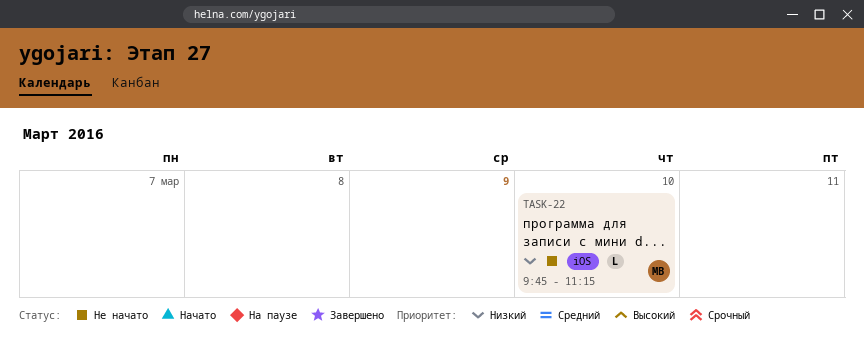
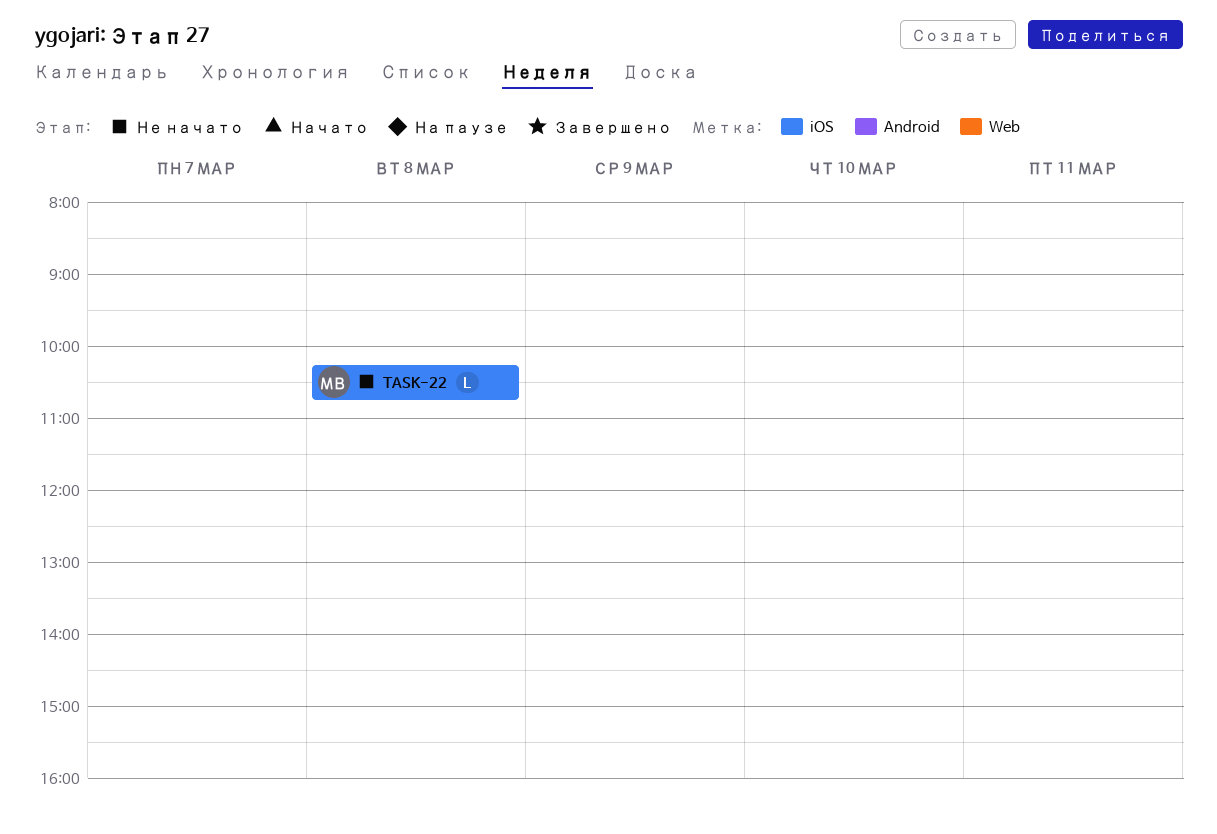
TASK-22, day: Mar 10 -> Mar 8
TASK-22, begins: 09:45 -> 10:15
TASK-22, ends: 11:15 -> 10:45

